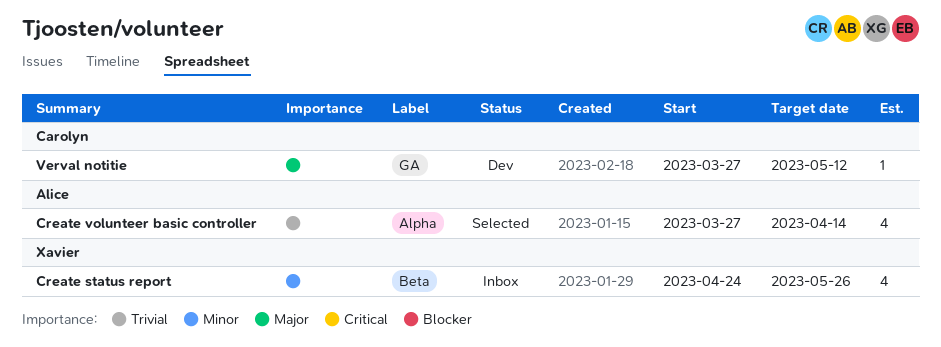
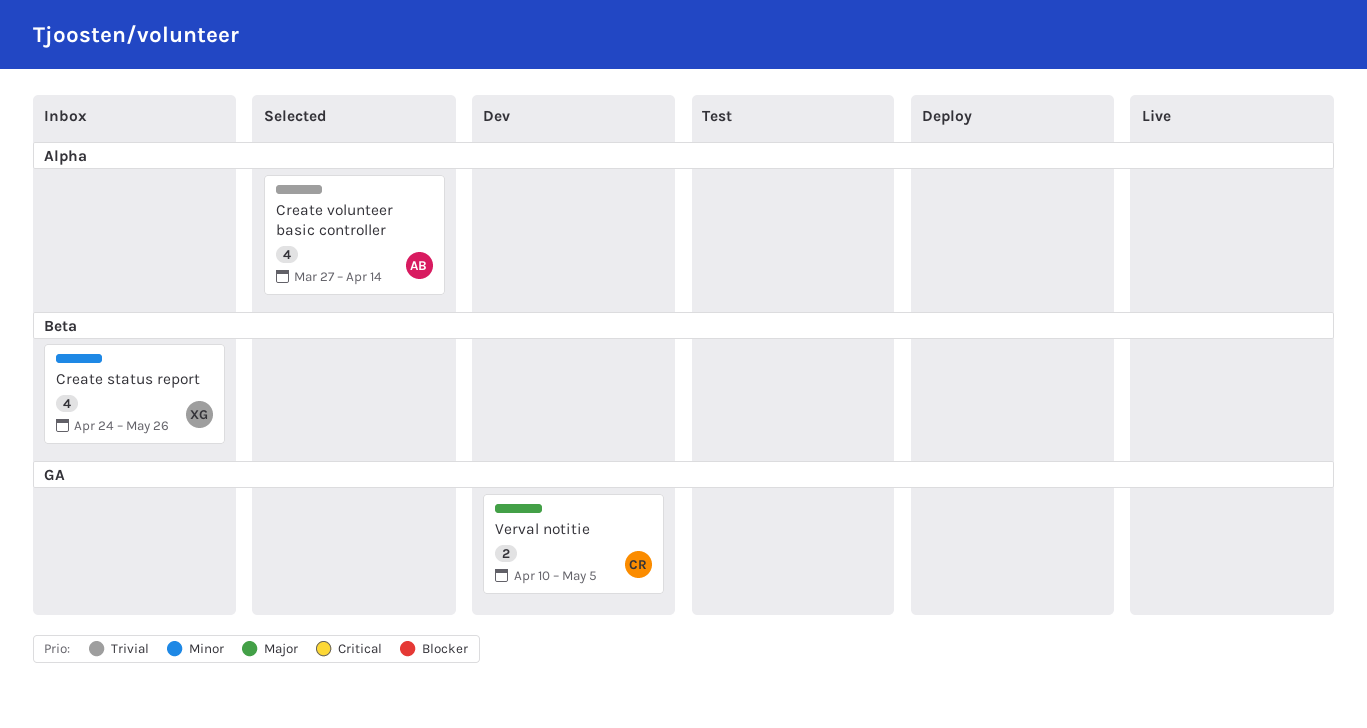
Verval notitie, estimate: 1 -> 2
Verval notitie, start: Mar 27 -> Apr 10
Verval notitie, due: May 12 -> May 5

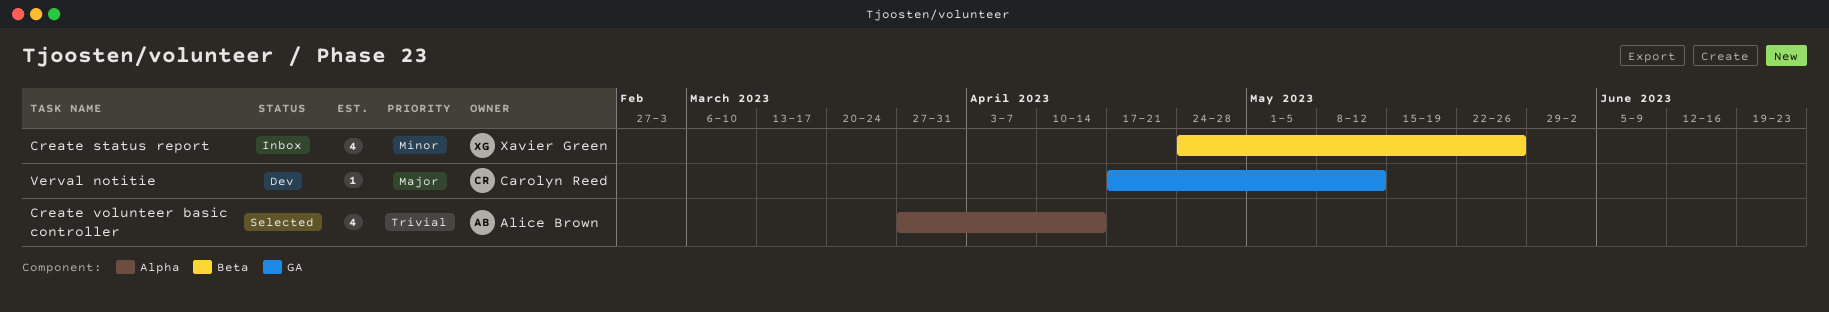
Verval notitie, estimate: 2 -> 1
Verval notitie, start: Apr 10 -> Apr 17
Verval notitie, due: May 5 -> May 12

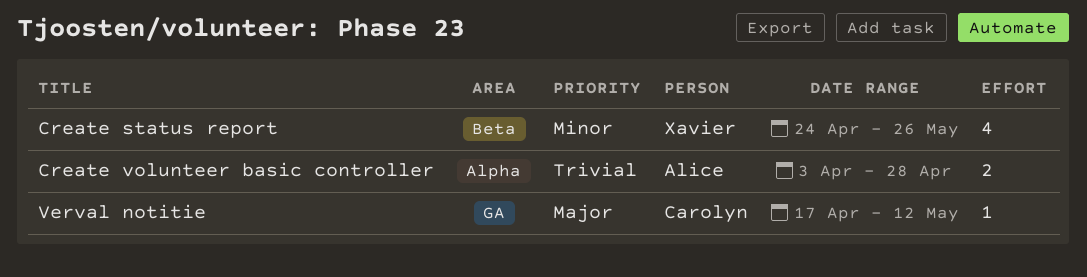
Create volunteer basic controller, estimate: 4 -> 2
Create volunteer basic controller, start: Mar 27 -> Apr 3
Create volunteer basic controller, due: Apr 14 -> Apr 28

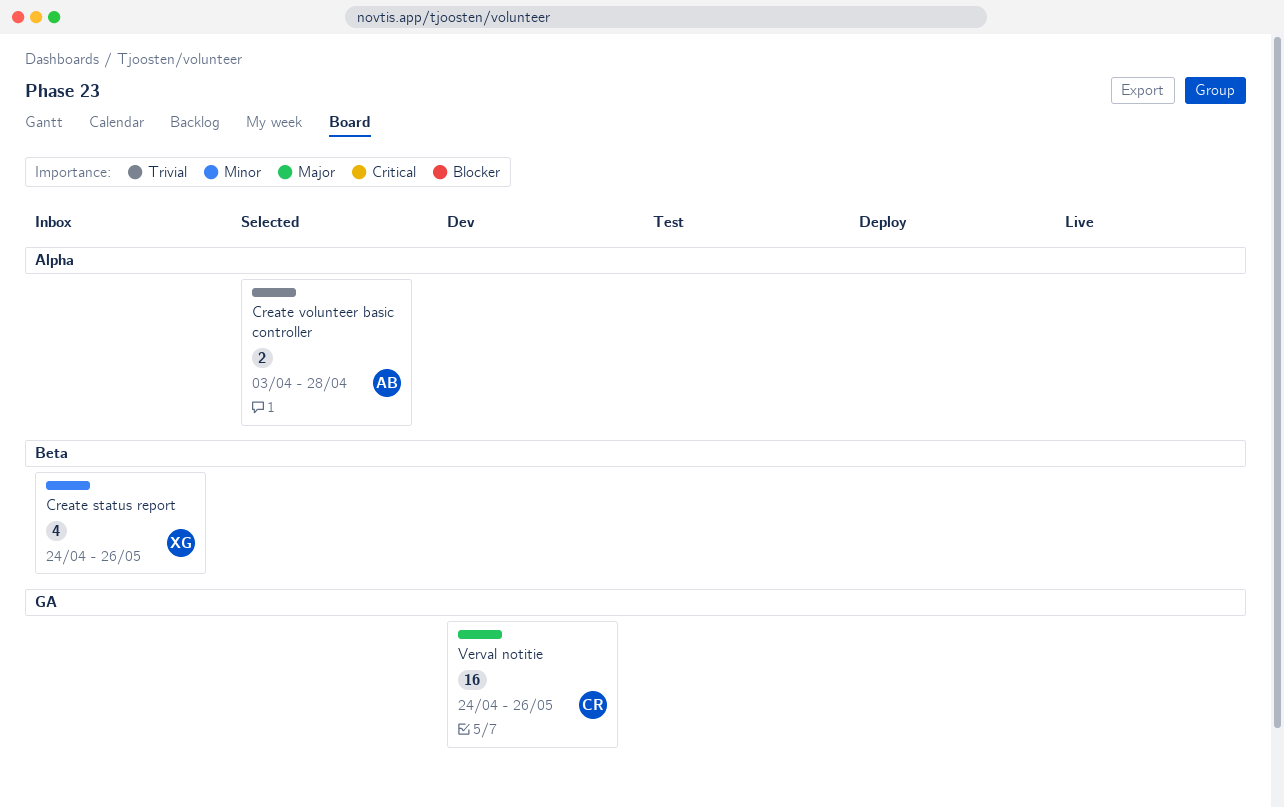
Verval notitie, estimate: 1 -> 16
Verval notitie, start: Apr 17 -> Apr 24
Verval notitie, due: May 12 -> May 26

